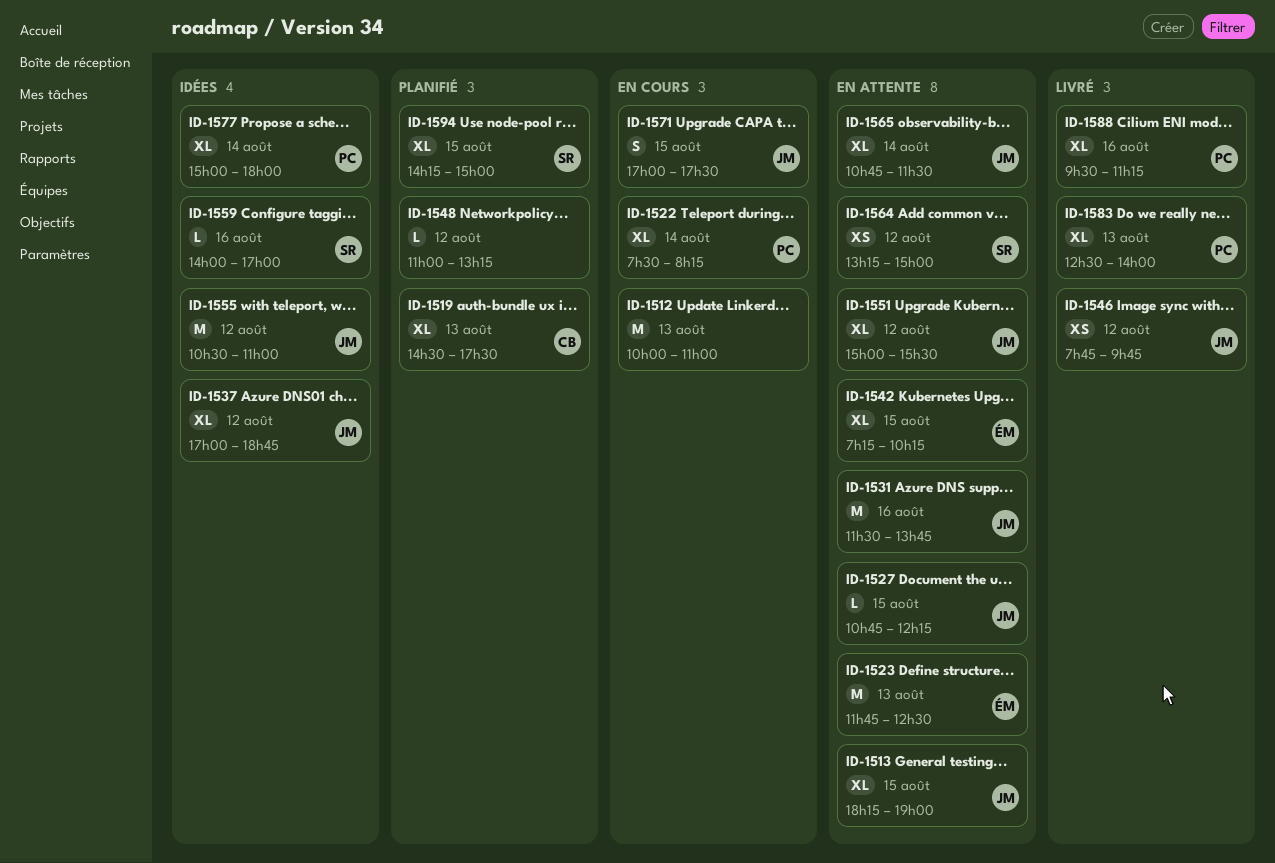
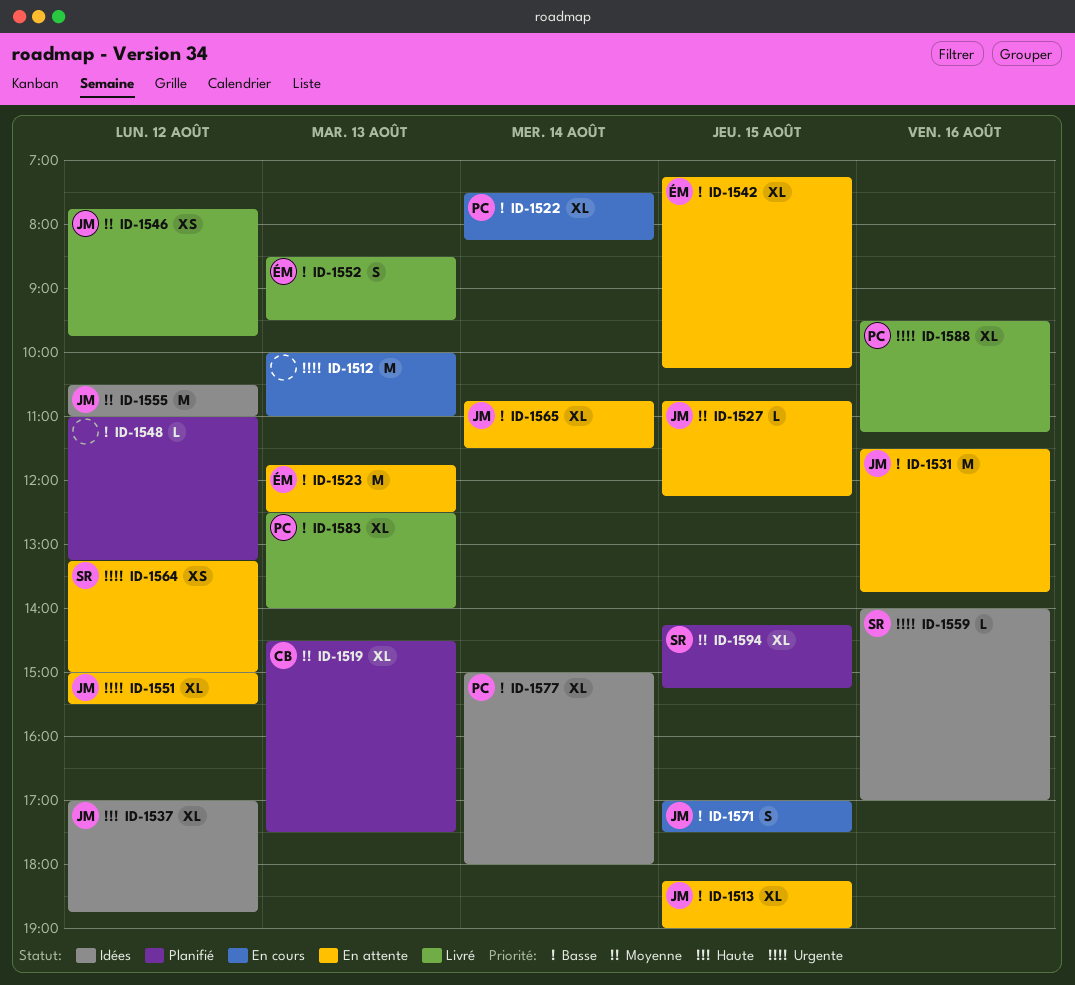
ID-1552: none -> present
ID-1594, ends: 15:00 -> 15:15

